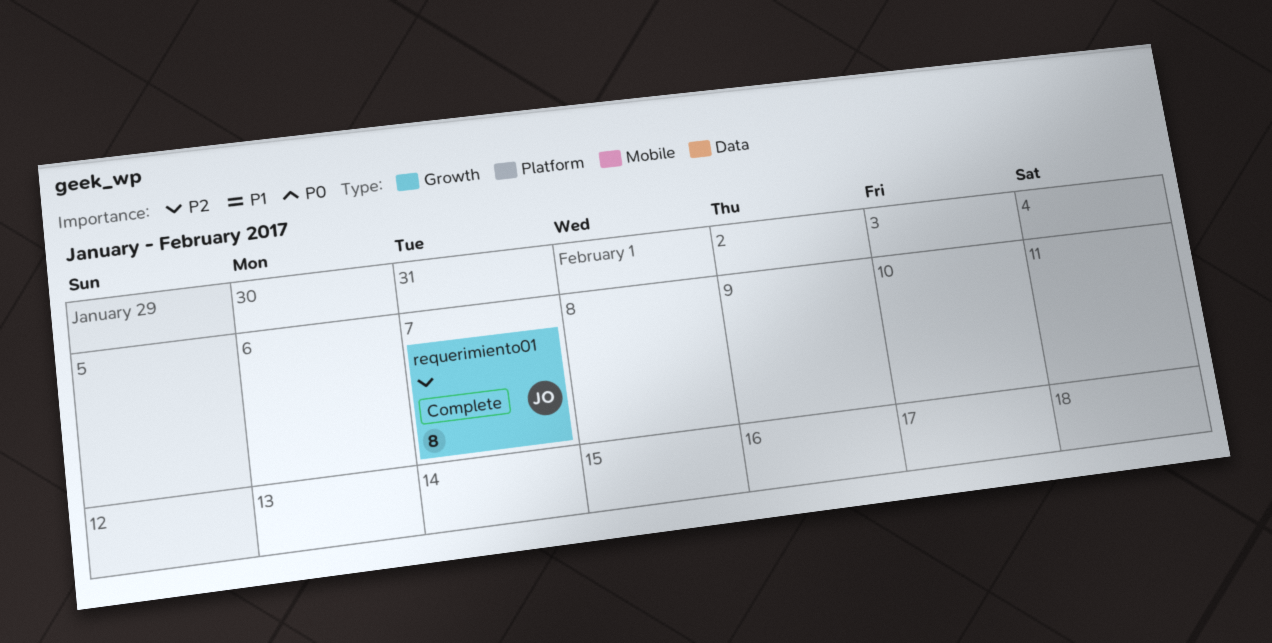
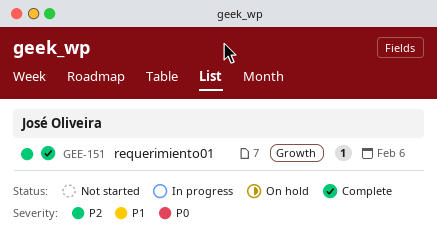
requerimiento01, estimate: 8 -> 1
requerimiento01, due: Feb 7 -> Feb 6

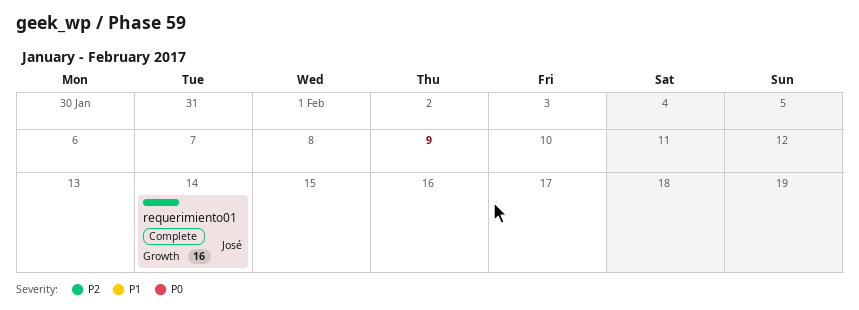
requerimiento01, estimate: 1 -> 16
requerimiento01, due: Feb 6 -> Feb 14

